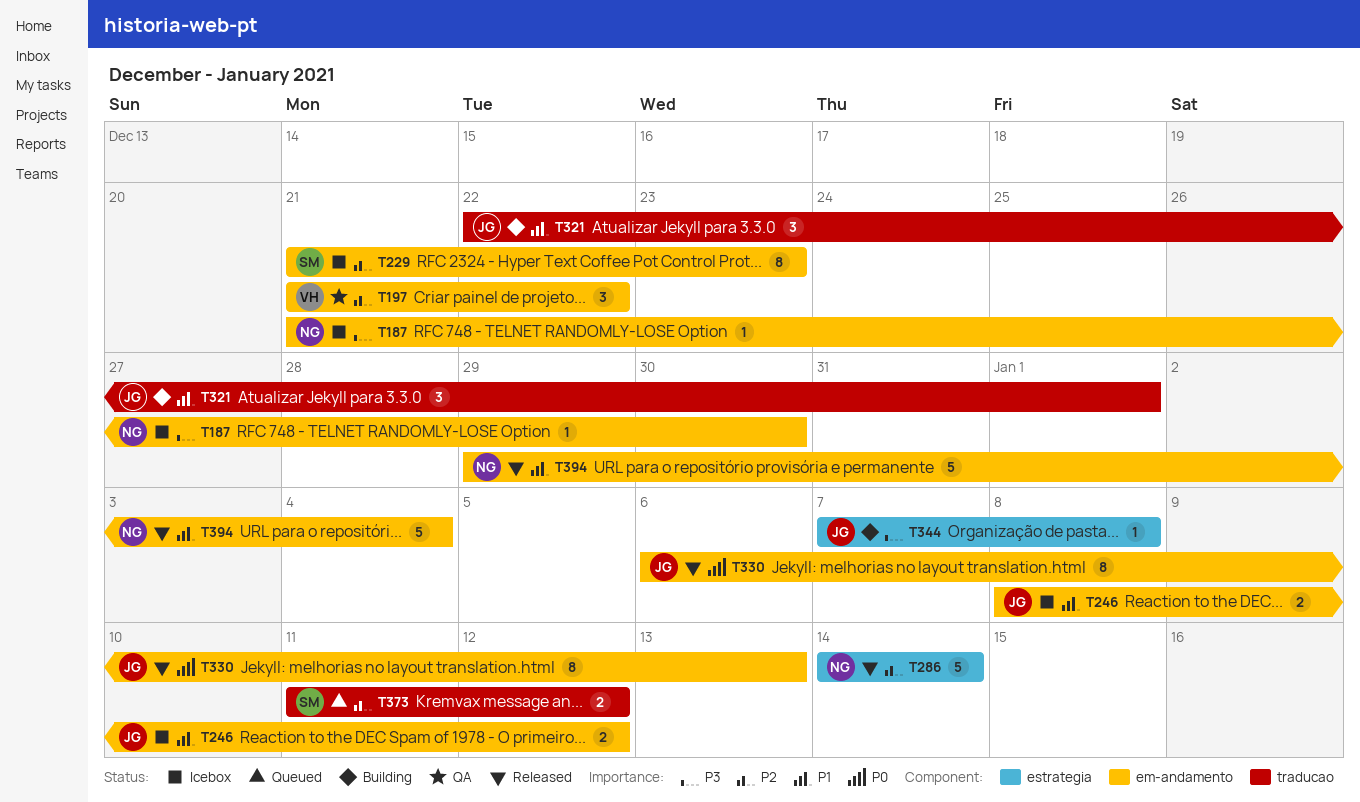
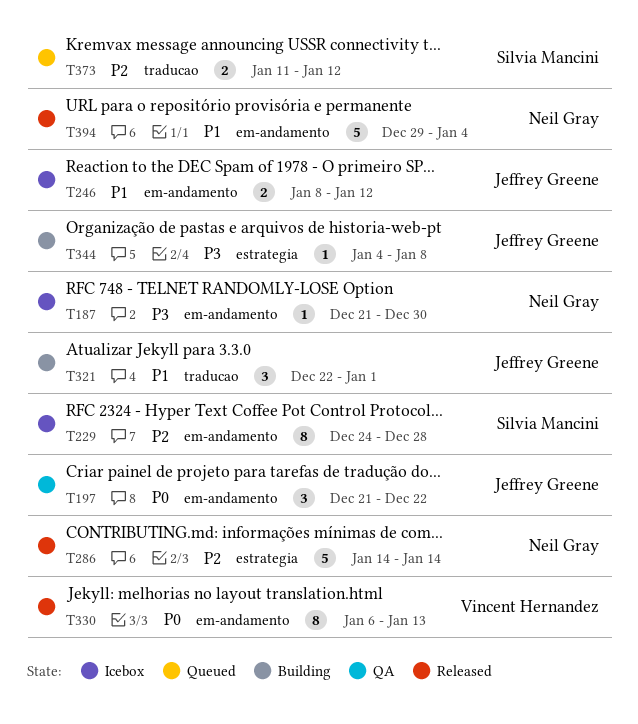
T197, owner: Vincent Hernandez -> Jeffrey Greene
T197, priority: P2 -> P0
T229, start: Dec 21 -> Dec 24
T229, due: Dec 23 -> Dec 28
T330, owner: Jeffrey Greene -> Vincent Hernandez
T344, start: Jan 7 -> Jan 4

